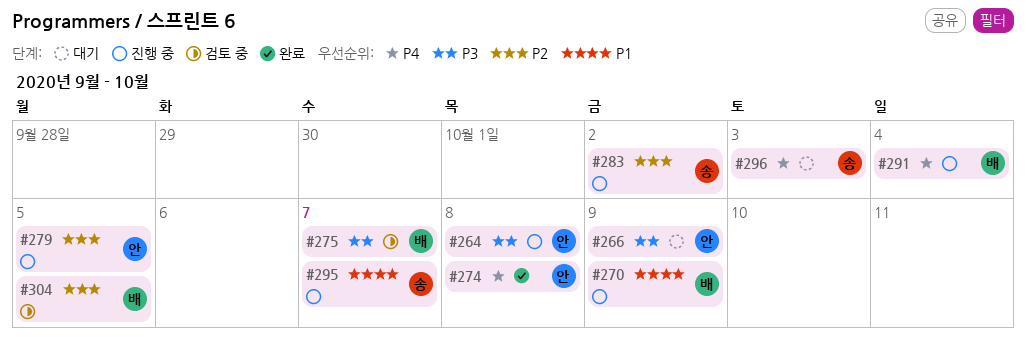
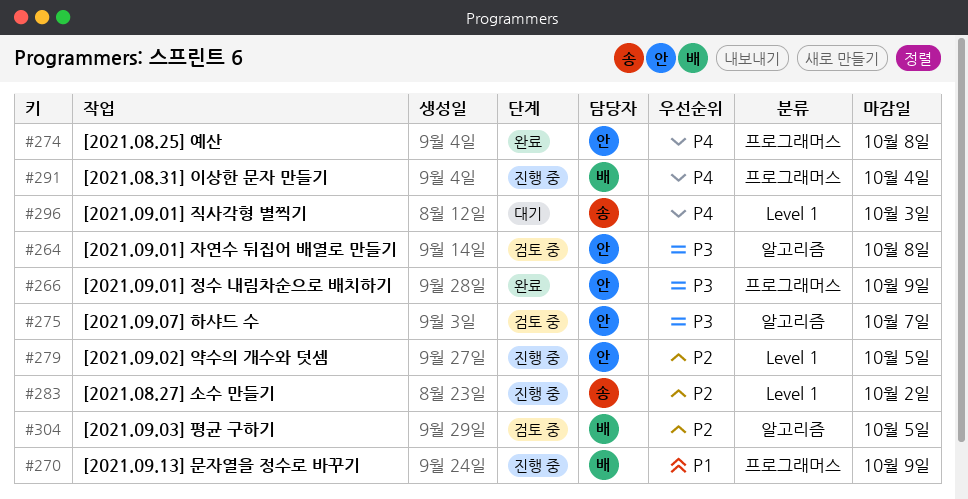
#264, status: 진행 중 -> 검토 중
#266, status: 대기 -> 완료
#275, owner: 배 -> 안
#295: present -> none

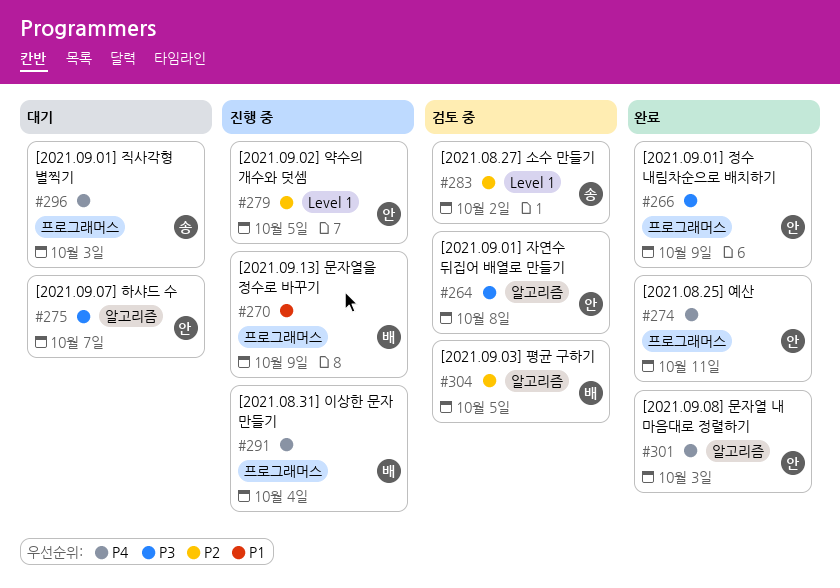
#274, due: Oct 8 -> Oct 11
#275, status: 검토 중 -> 대기
#283, status: 진행 중 -> 검토 중
#296, label: Level 1 -> 프로그래머스
#301: none -> present

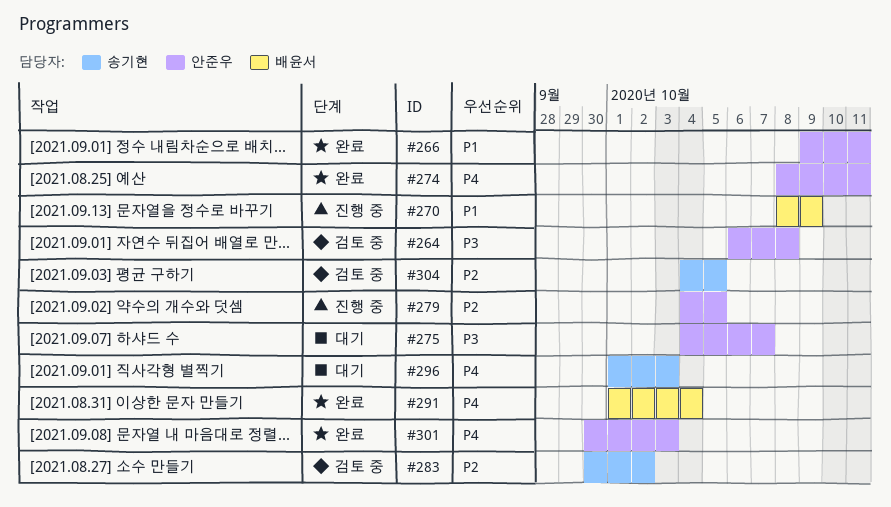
#266, priority: P3 -> P1
#266, due: Oct 9 -> Oct 11
#291, status: 진행 중 -> 완료
#304, owner: 배윤서 -> 송기현

